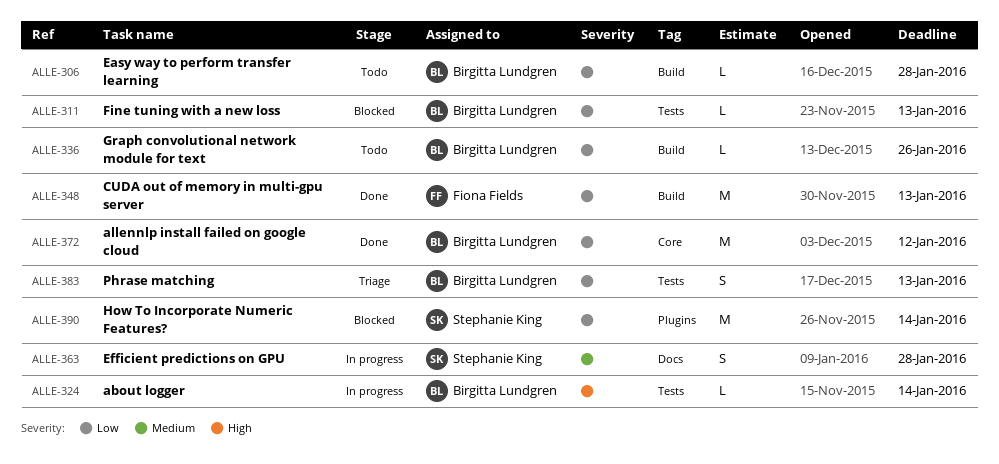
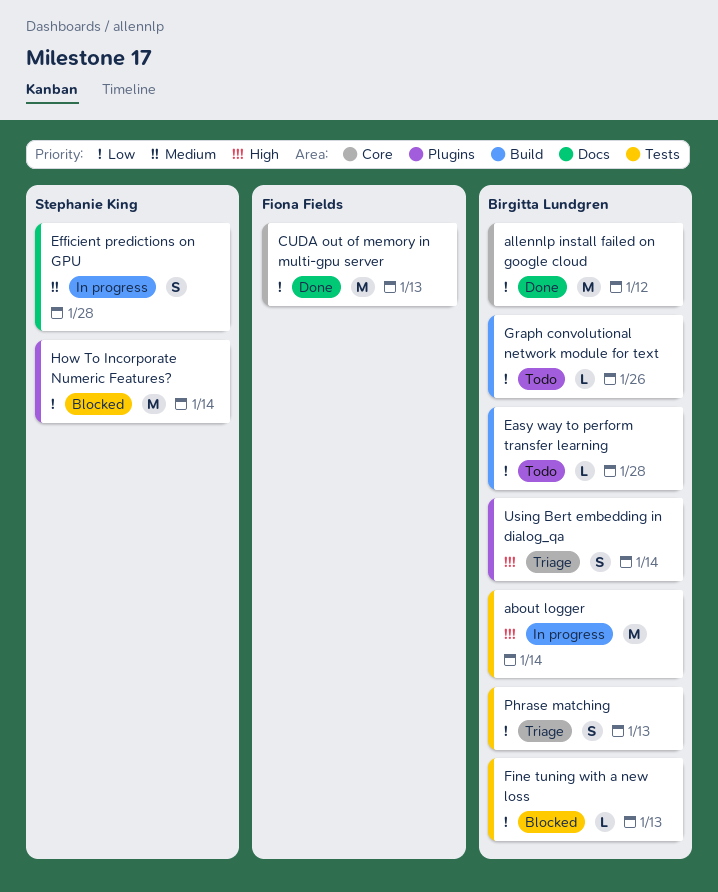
about logger, estimate: L -> M
CUDA out of memory in multi-gpu server, label: Build -> Core
Using Bert embedding in dialog_qa: none -> present

